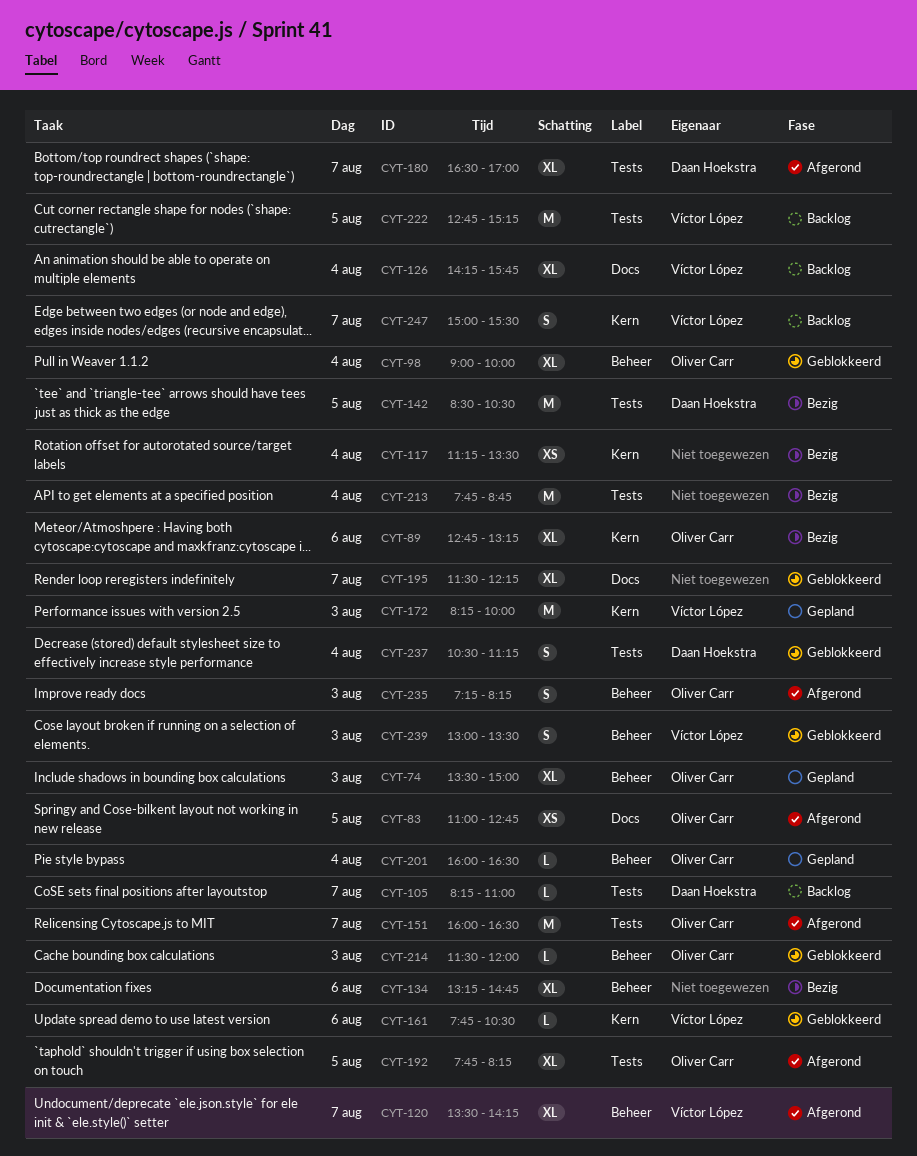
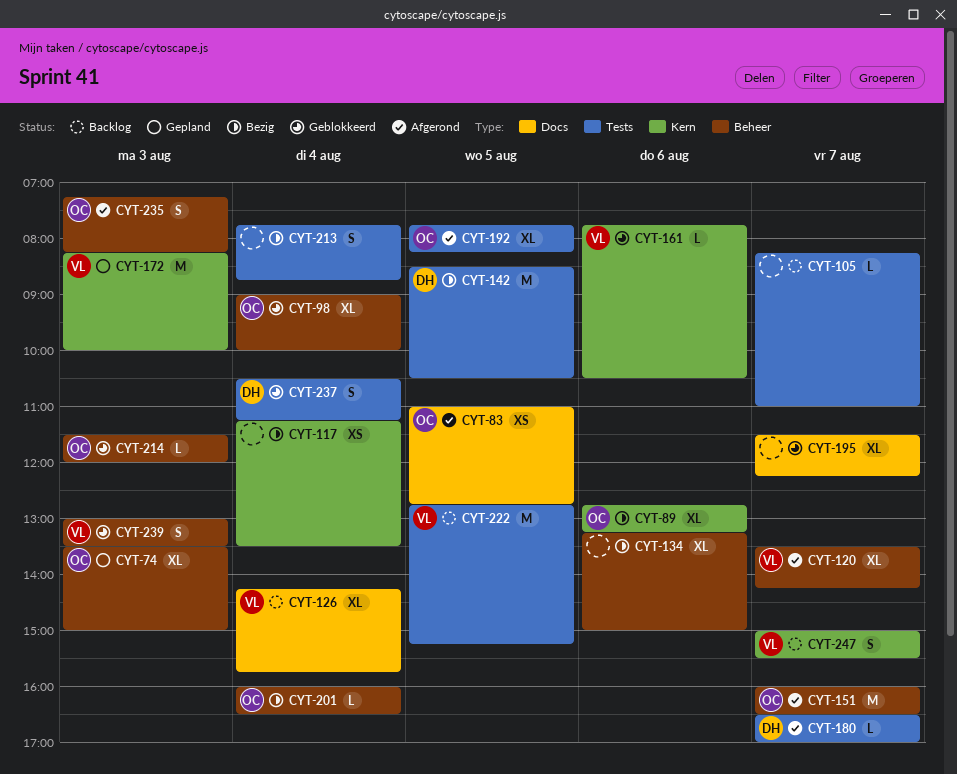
CYT-105, owner: Daan Hoekstra -> none
CYT-134, ends: 14:45 -> 15:00
CYT-151, label: Tests -> Beheer
CYT-180, estimate: XL -> L
CYT-201, status: Gepland -> Bezig
CYT-213, estimate: M -> S

